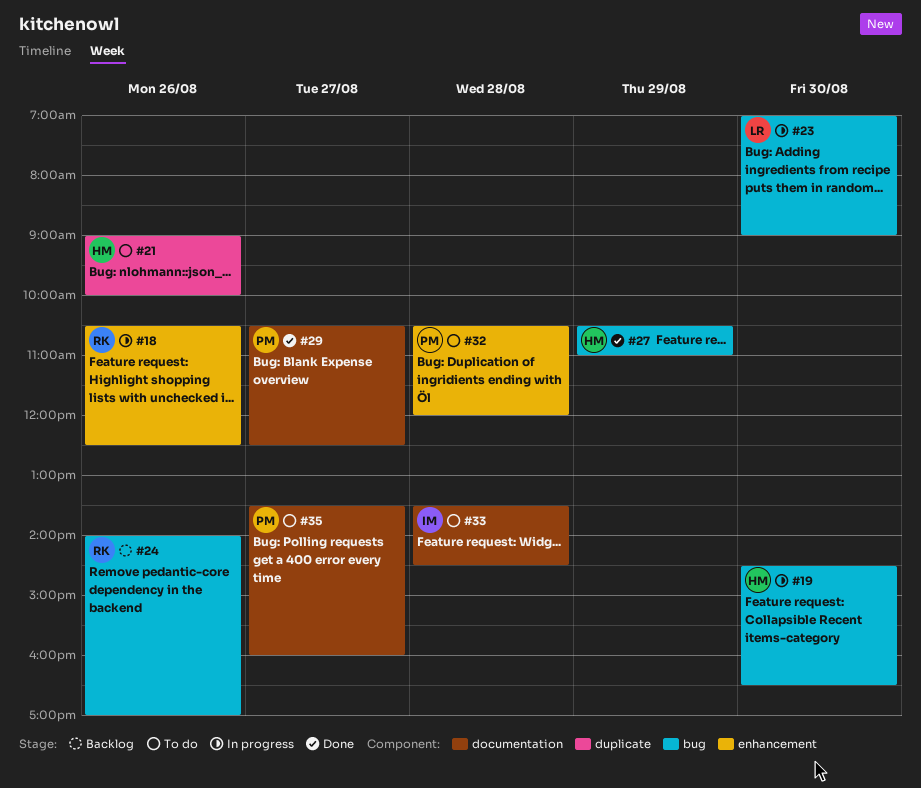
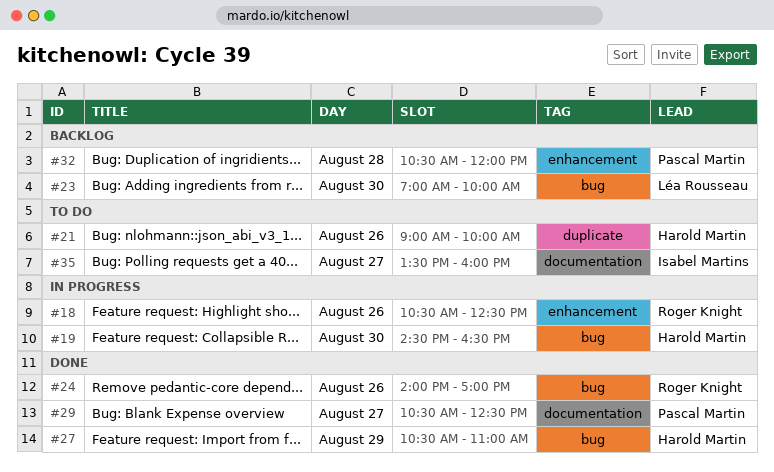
#23, status: In progress -> Backlog
#23, ends: 09:00 -> 10:00
#24, status: Backlog -> Done
#32, status: To do -> Backlog
#33: present -> none
#35, owner: Pascal Martin -> Isabel Martins

